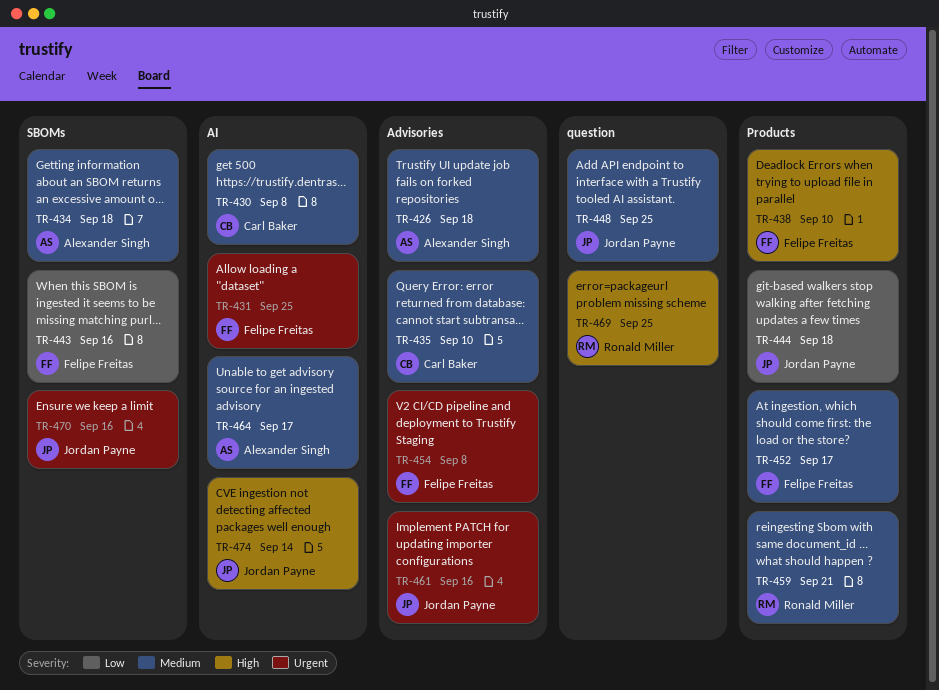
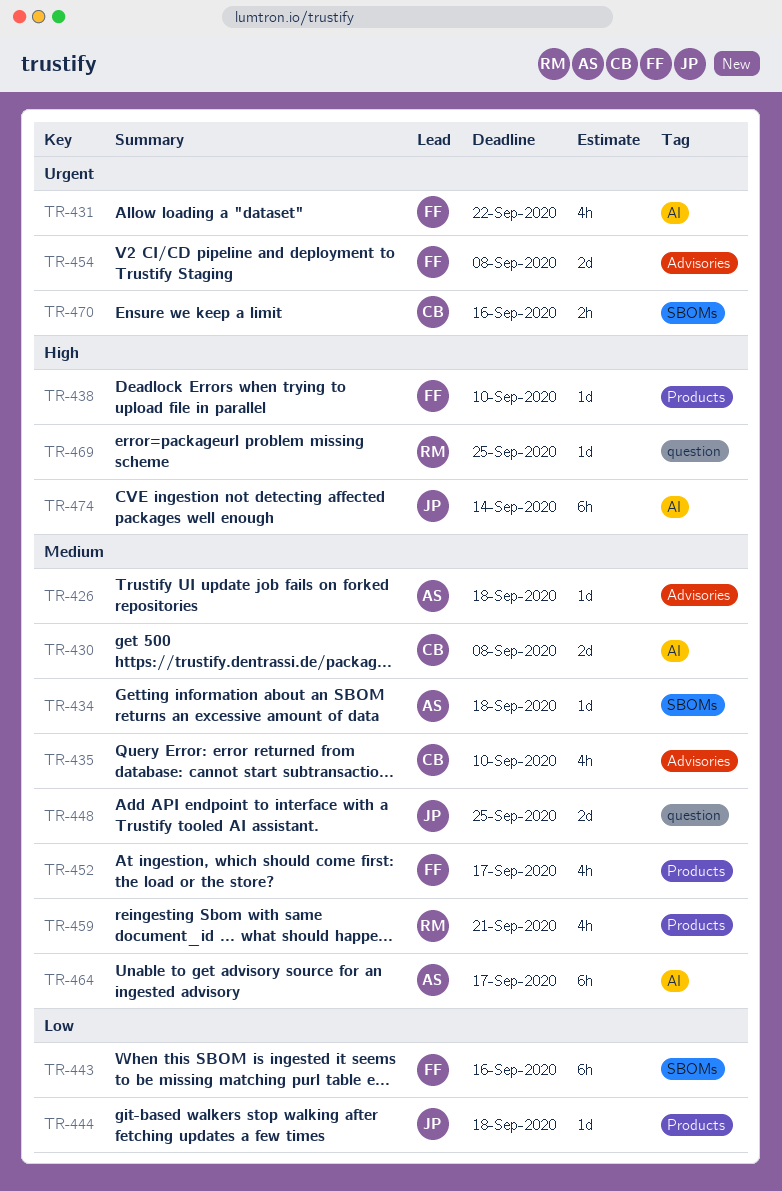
TR-431, due: Sep 25 -> Sep 22
TR-461: present -> none
TR-470, owner: Jordan Payne -> Carl Baker

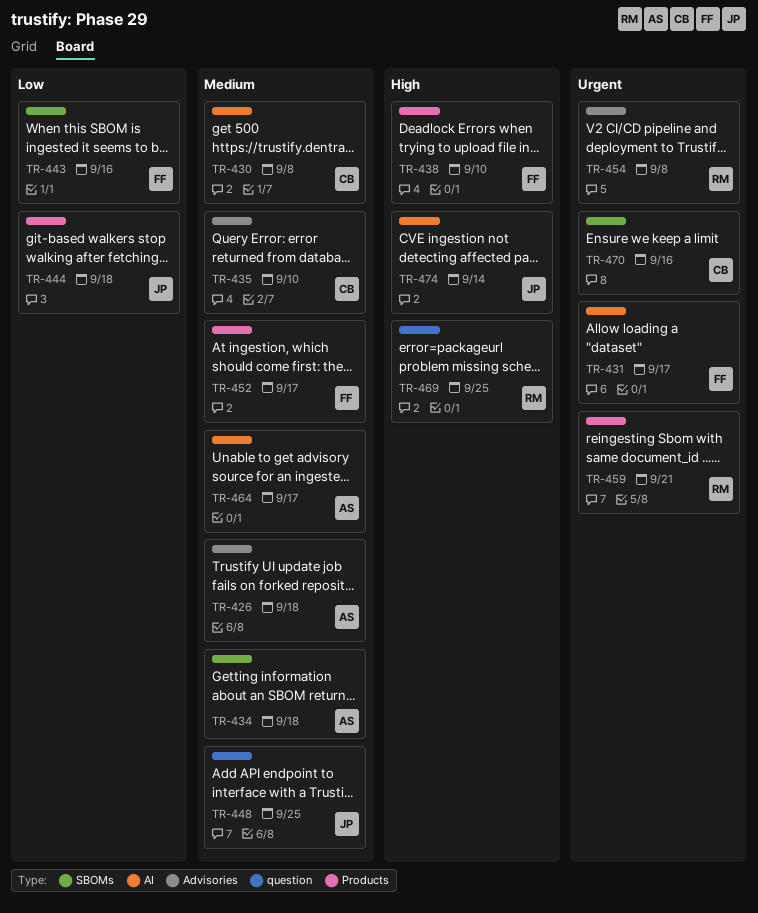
TR-431, due: Sep 22 -> Sep 17
TR-454, owner: FF -> RM
TR-459, priority: Medium -> Urgent

